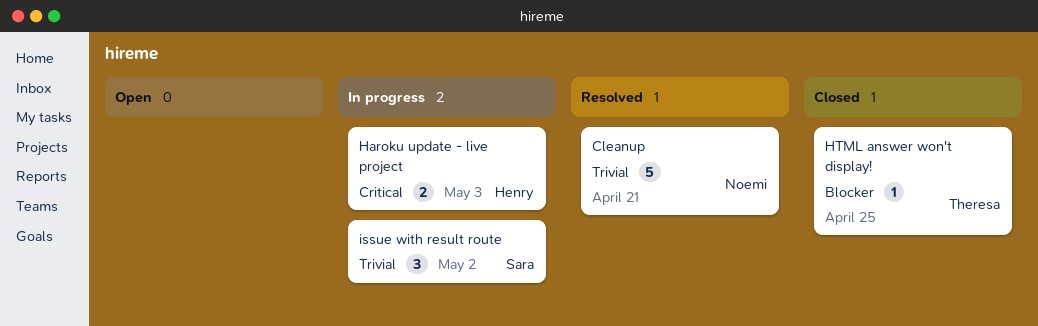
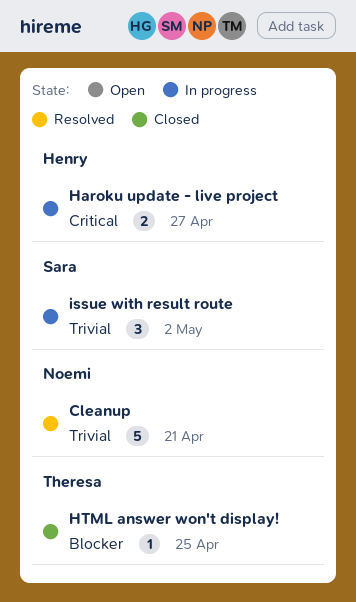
Haroku update - live project, due: May 3 -> Apr 27

